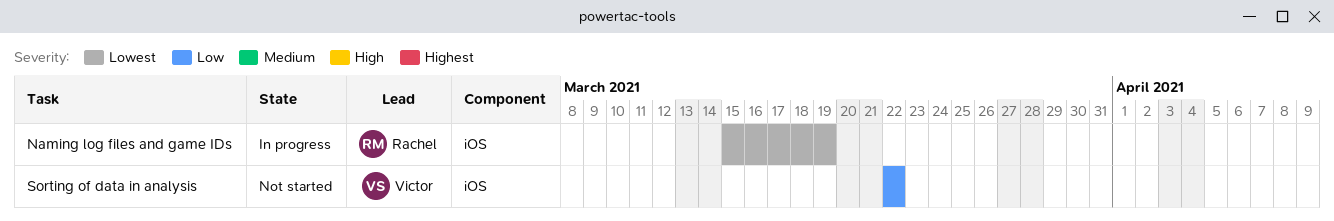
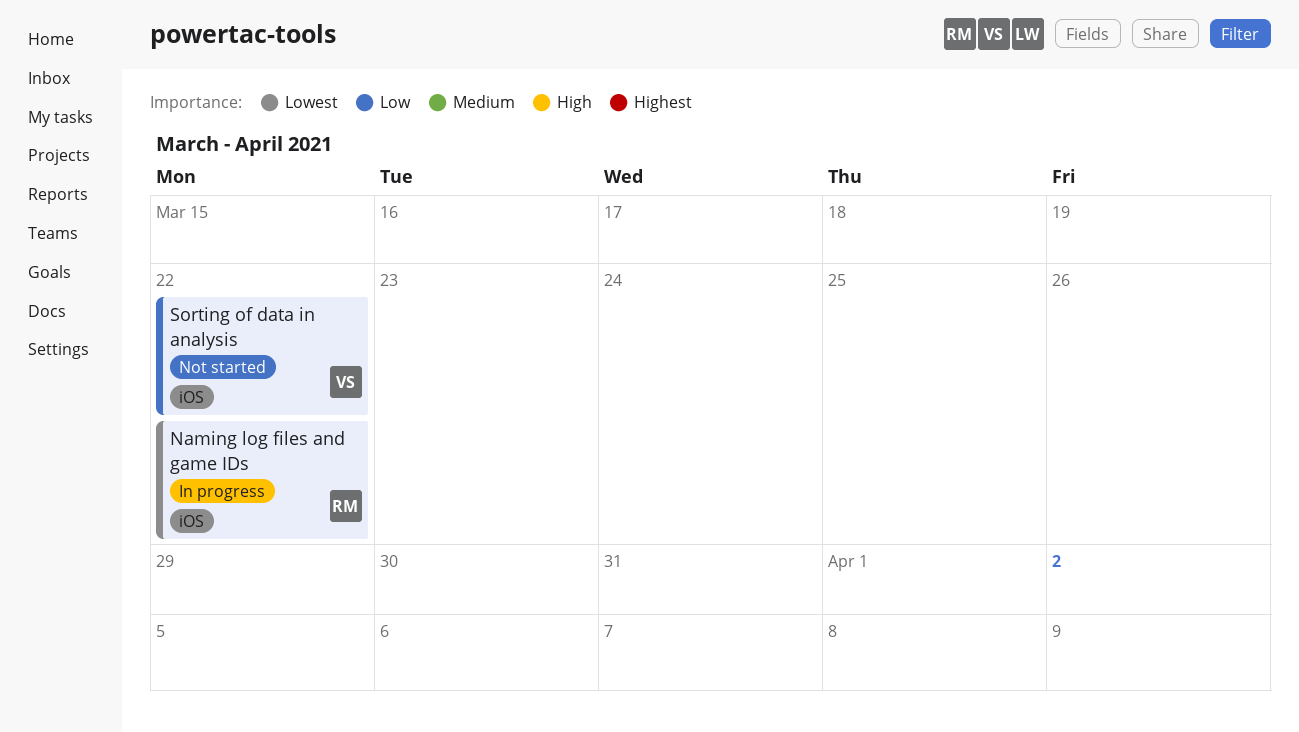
Naming log files and game IDs, due: Mar 19 -> Mar 22

